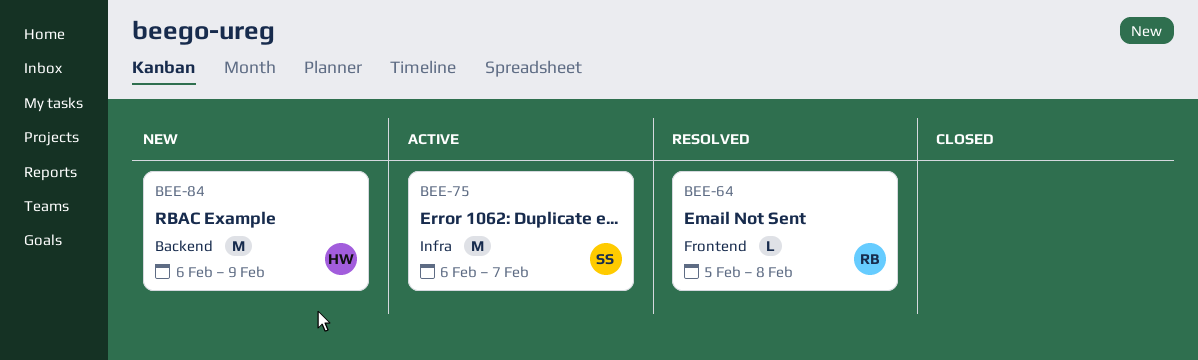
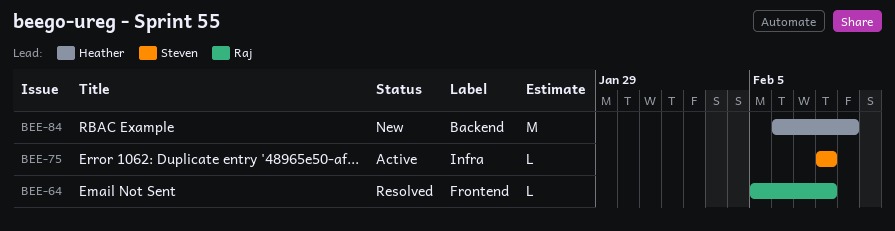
BEE-75, estimate: M -> L
BEE-75, start: Feb 6 -> Feb 8
BEE-75, due: Feb 7 -> Feb 8

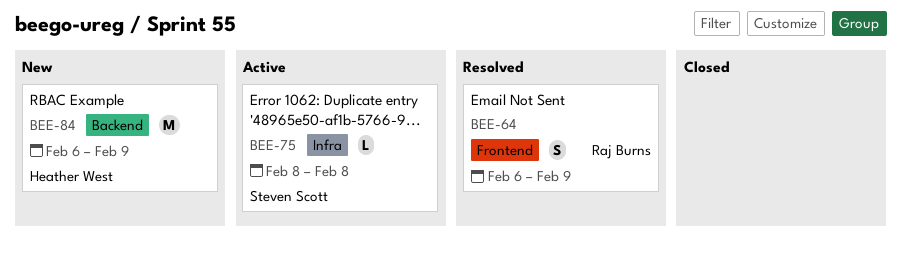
BEE-64, estimate: L -> S
BEE-64, start: Feb 5 -> Feb 6
BEE-64, due: Feb 8 -> Feb 9

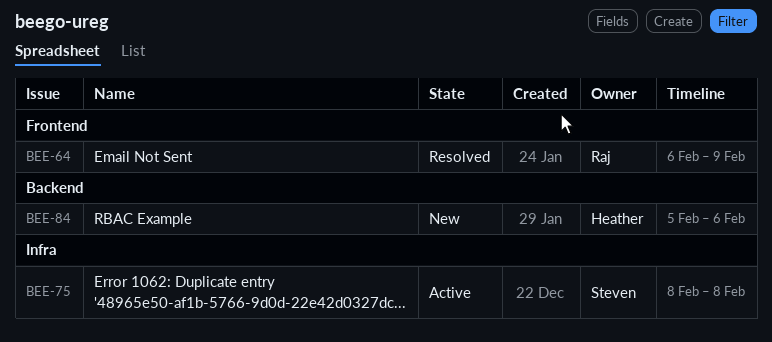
BEE-84, start: Feb 6 -> Feb 5
BEE-84, due: Feb 9 -> Feb 6

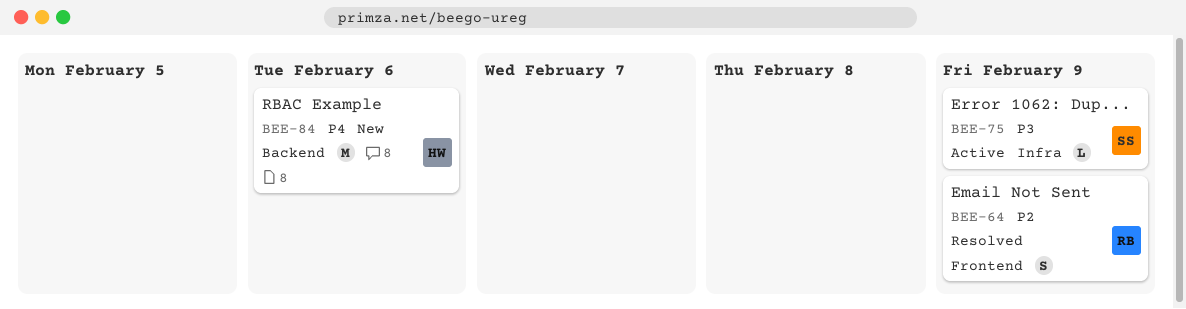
BEE-75, due: Feb 8 -> Feb 9

